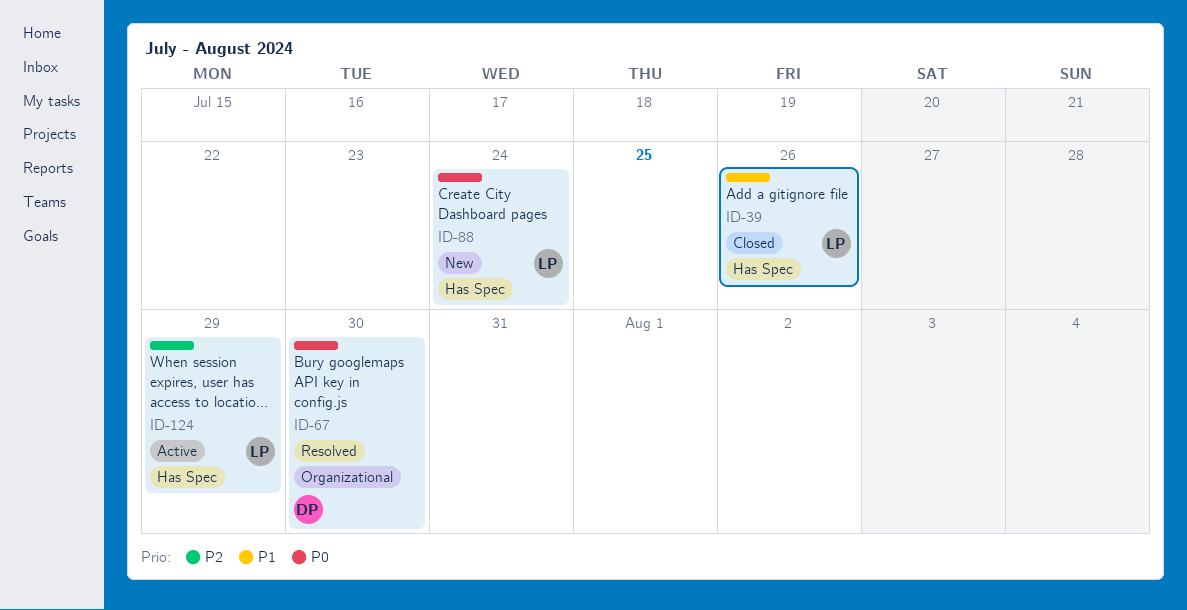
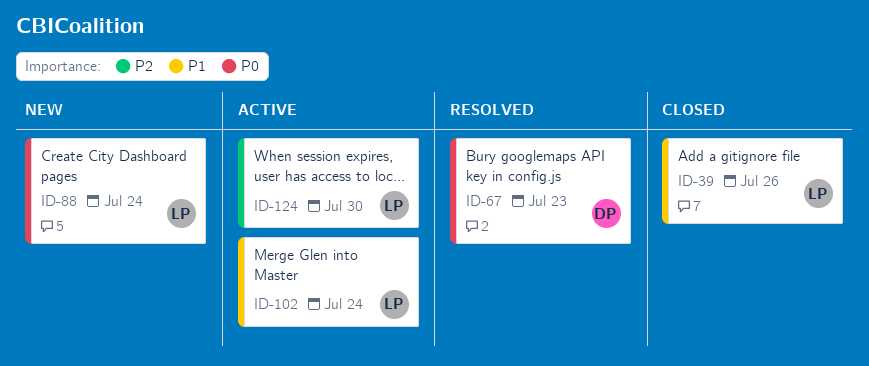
ID-67, due: Jul 30 -> Jul 23
ID-102: none -> present
ID-124, due: Jul 29 -> Jul 30

